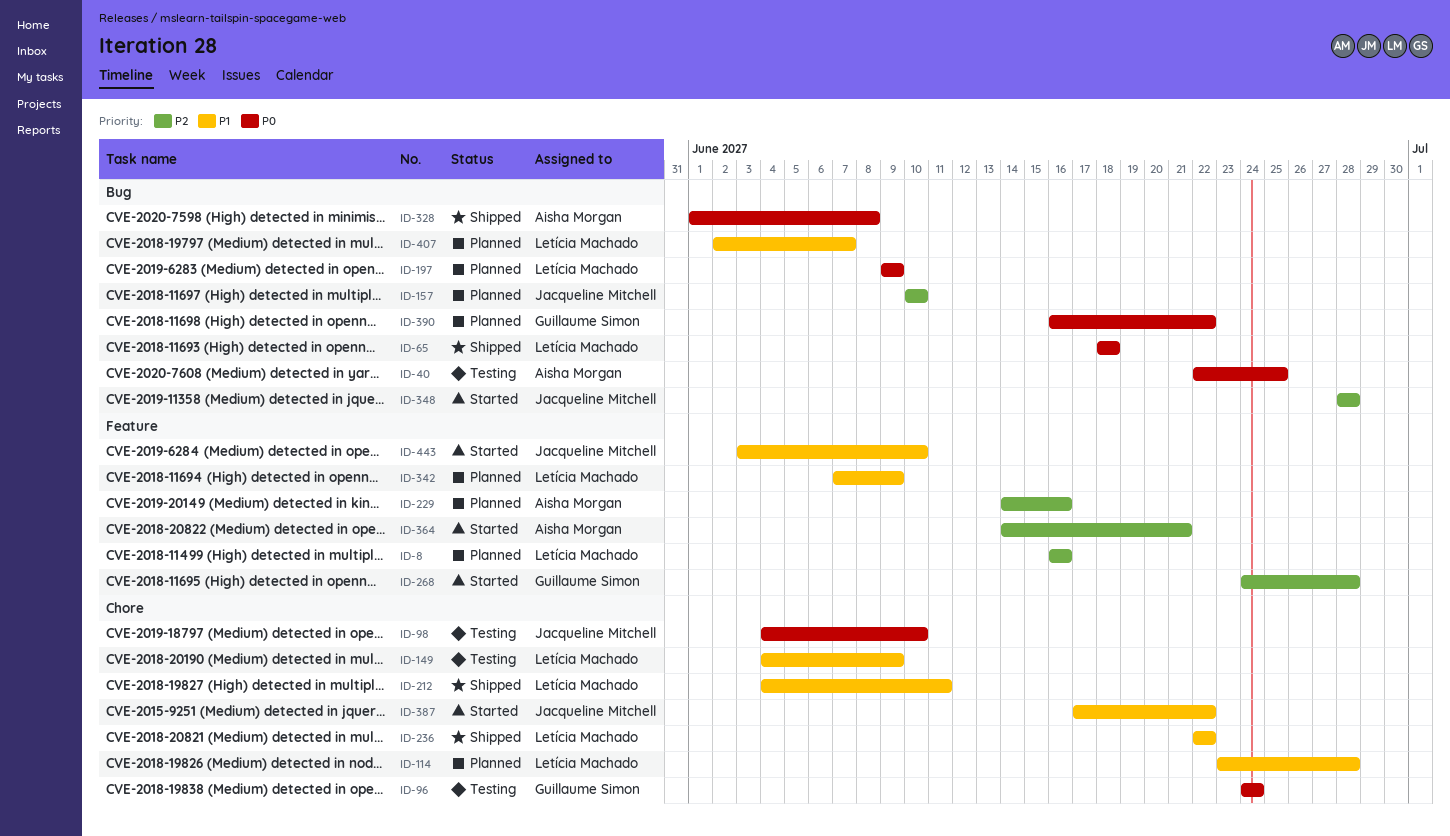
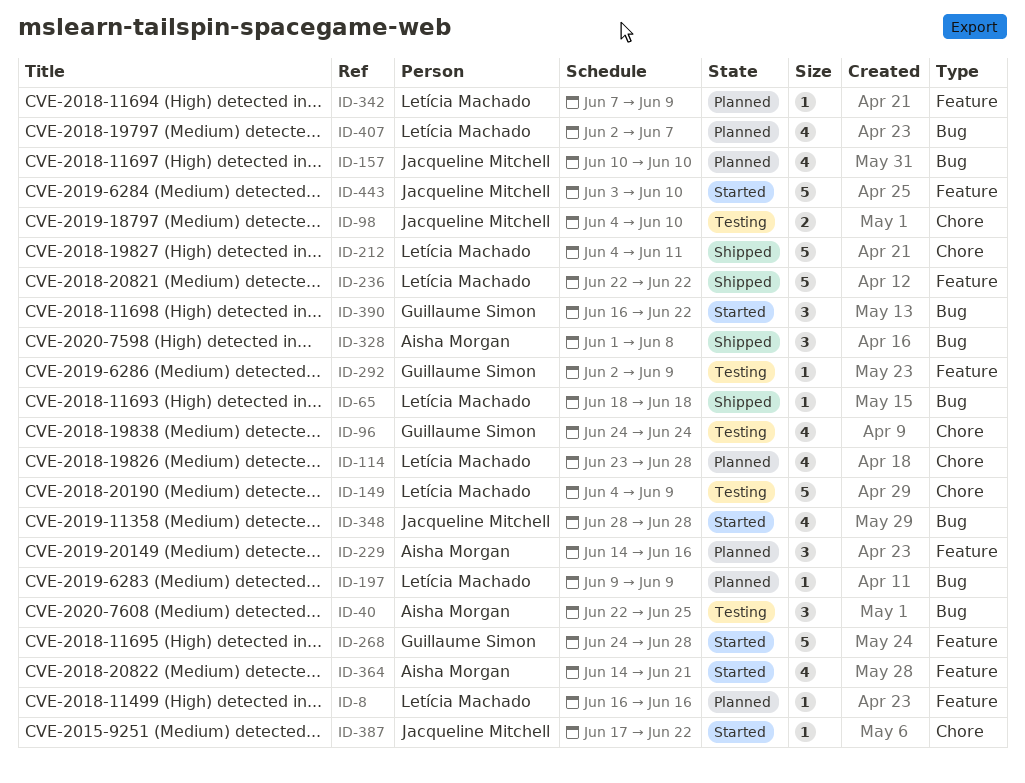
ID-236, label: Chore -> Feature
ID-292: none -> present
ID-390, status: Planned -> Started

